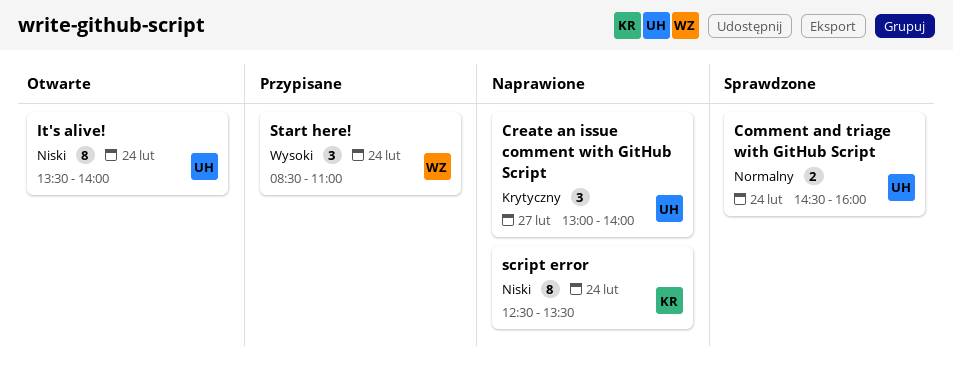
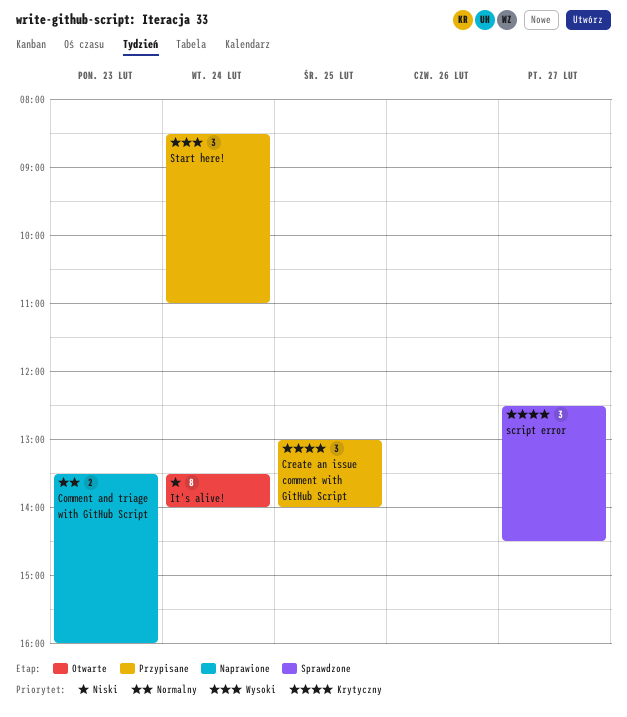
Comment and triage with GitHub Script, status: Sprawdzone -> Naprawione
Comment and triage with GitHub Script, day: Feb 24 -> Feb 23
Comment and triage with GitHub Script, begins: 14:30 -> 13:30
Create an issue comment with GitHub Script, status: Naprawione -> Przypisane
Create an issue comment with GitHub Script, day: Feb 27 -> Feb 25
script error, status: Naprawione -> Sprawdzone
script error, priority: Niski -> Krytyczny
script error, estimate: 8 -> 3
script error, day: Feb 24 -> Feb 27
script error, ends: 13:30 -> 14:30

